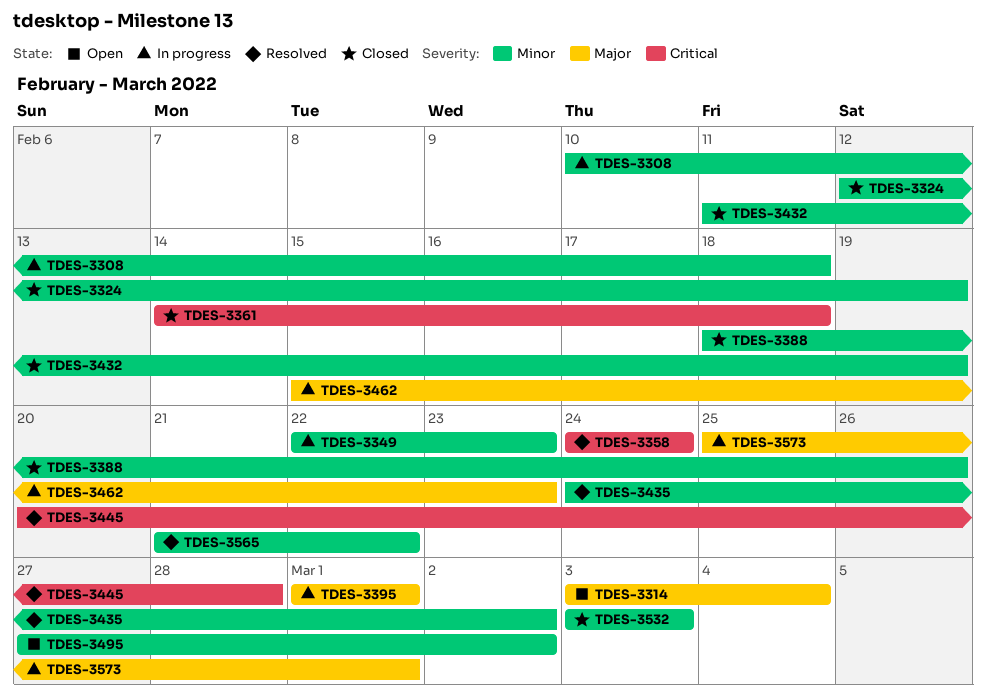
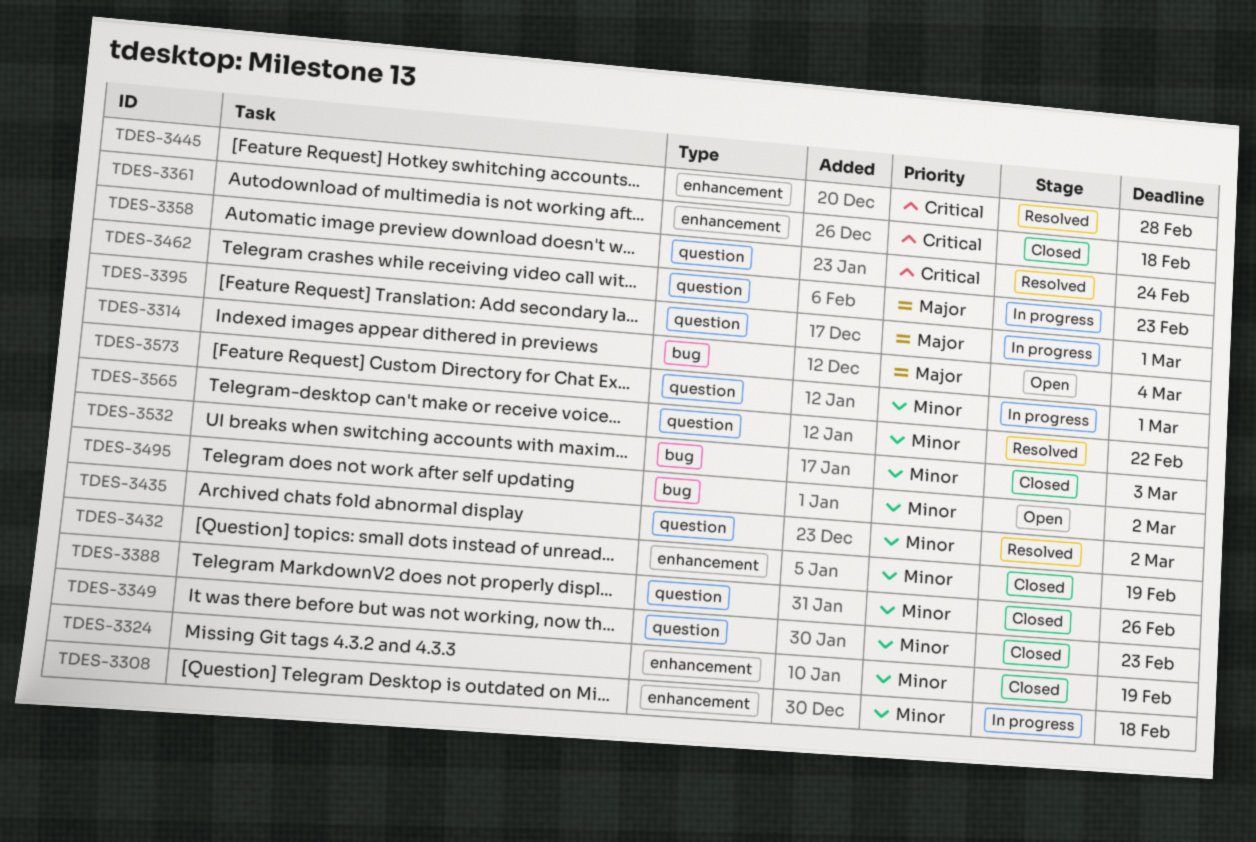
TDES-3349, status: In progress -> Closed
TDES-3573, priority: Major -> Minor

